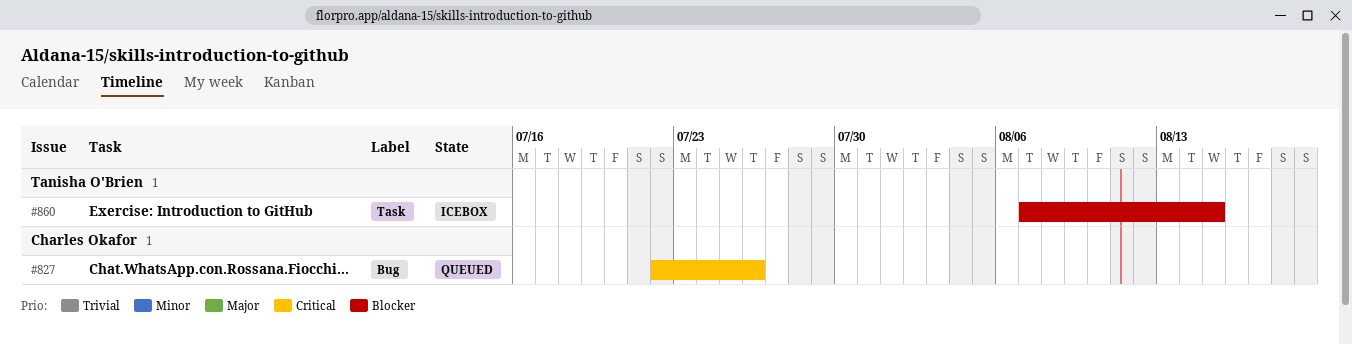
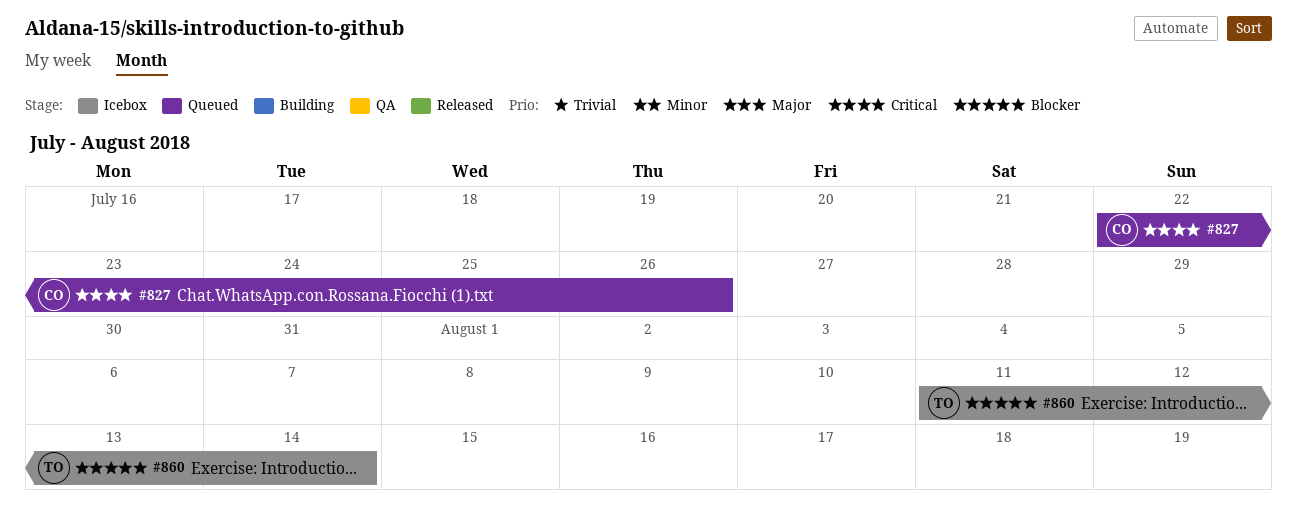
#860, start: Aug 7 -> Aug 11
#860, due: Aug 15 -> Aug 14

